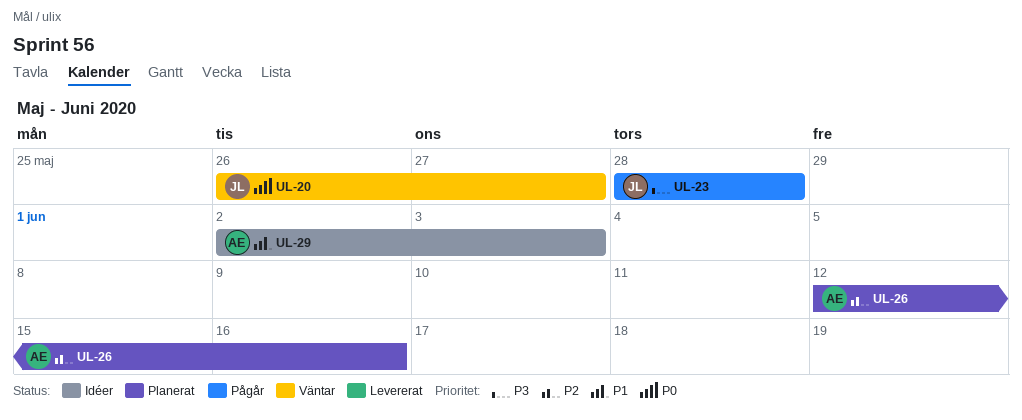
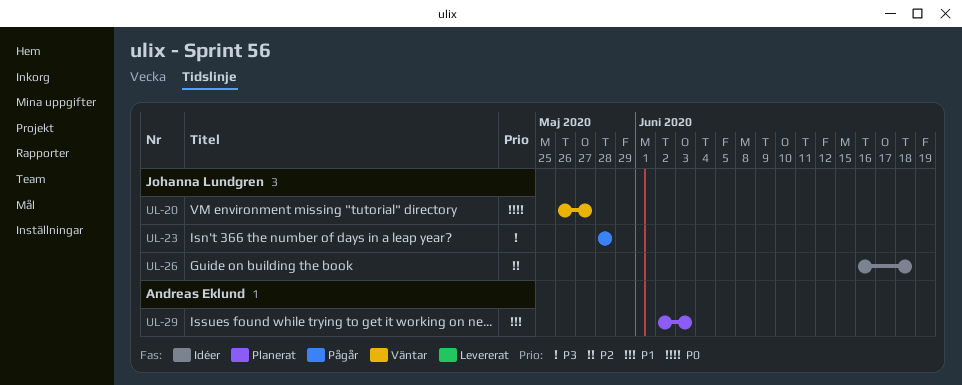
UL-26, status: Planerat -> Idéer
UL-26, owner: Andreas Eklund -> Johanna Lundgren
UL-26, start: Jun 12 -> Jun 16
UL-26, due: Jun 16 -> Jun 18
UL-29, status: Idéer -> Planerat

